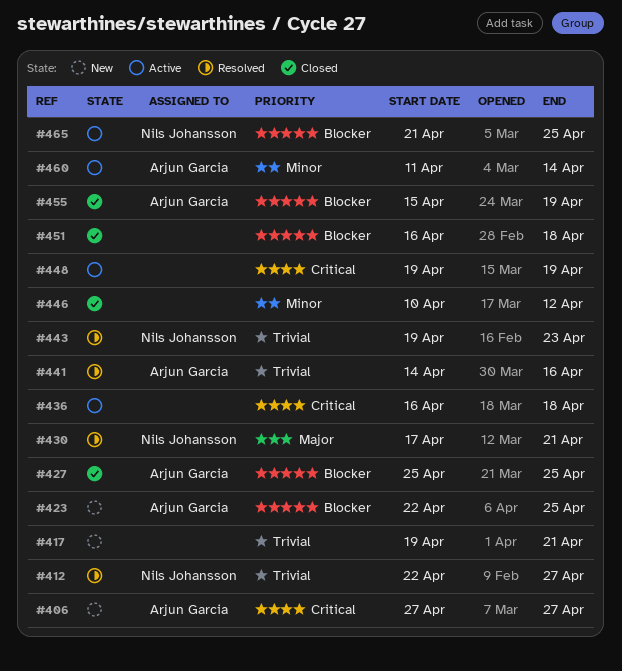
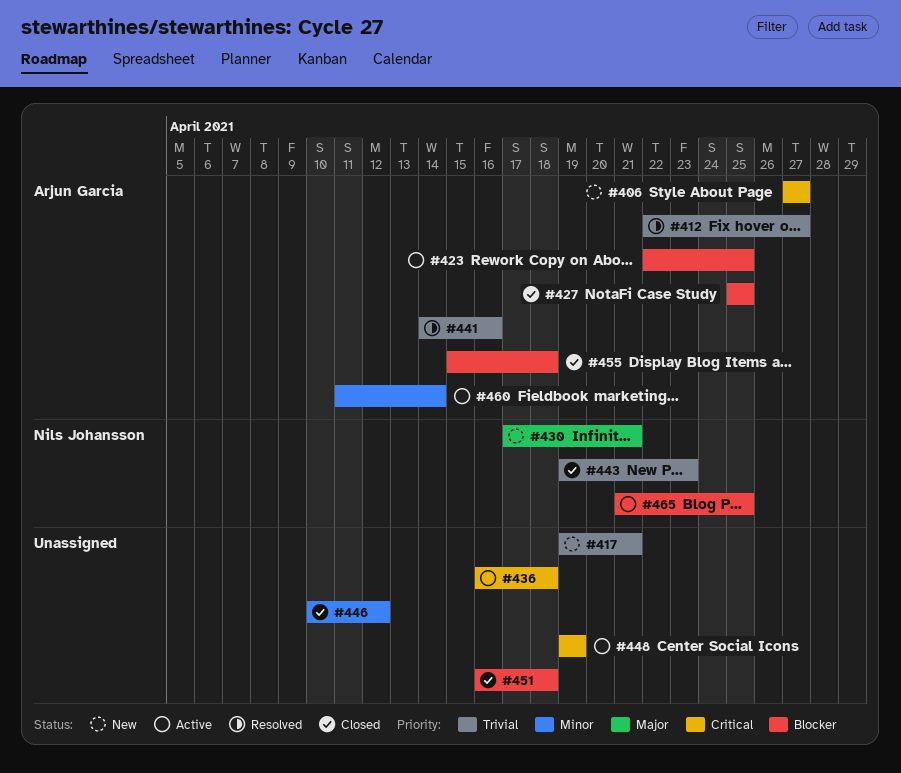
#412, owner: Nils Johansson -> Arjun Garcia
#423, status: New -> Active
#430, status: Resolved -> New
#443, status: Resolved -> Closed
#455, due: Apr 19 -> Apr 18

